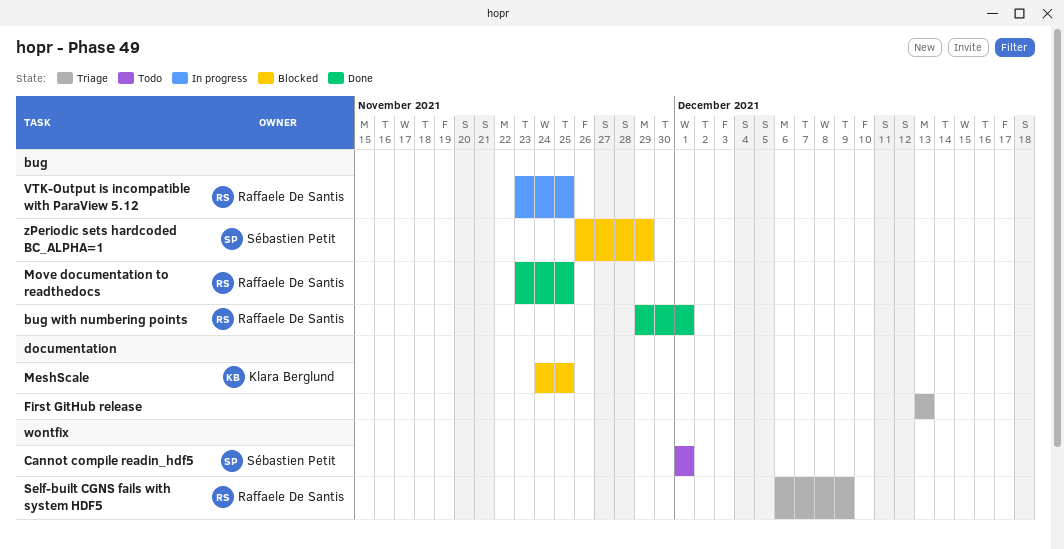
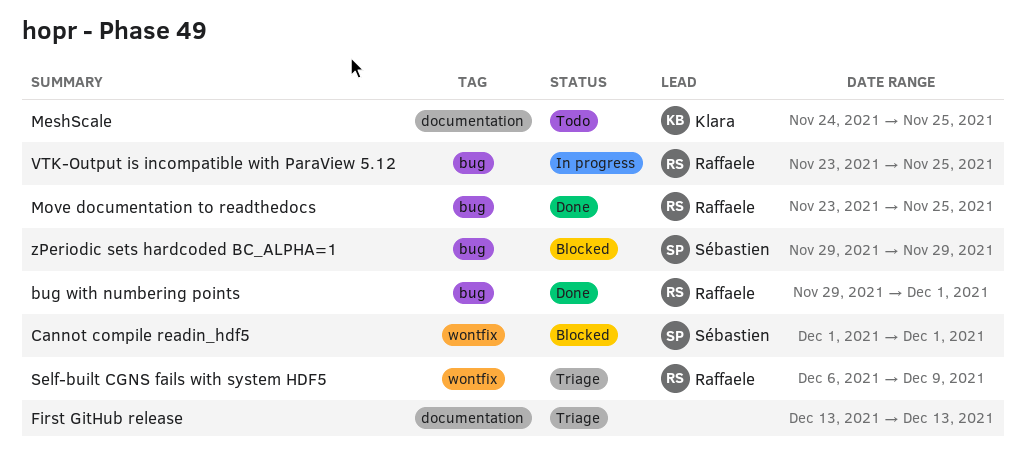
Cannot compile readin_hdf5, status: Todo -> Blocked
MeshScale, status: Blocked -> Todo
zPeriodic sets hardcoded BC_ALPHA=1, start: Nov 26 -> Nov 29

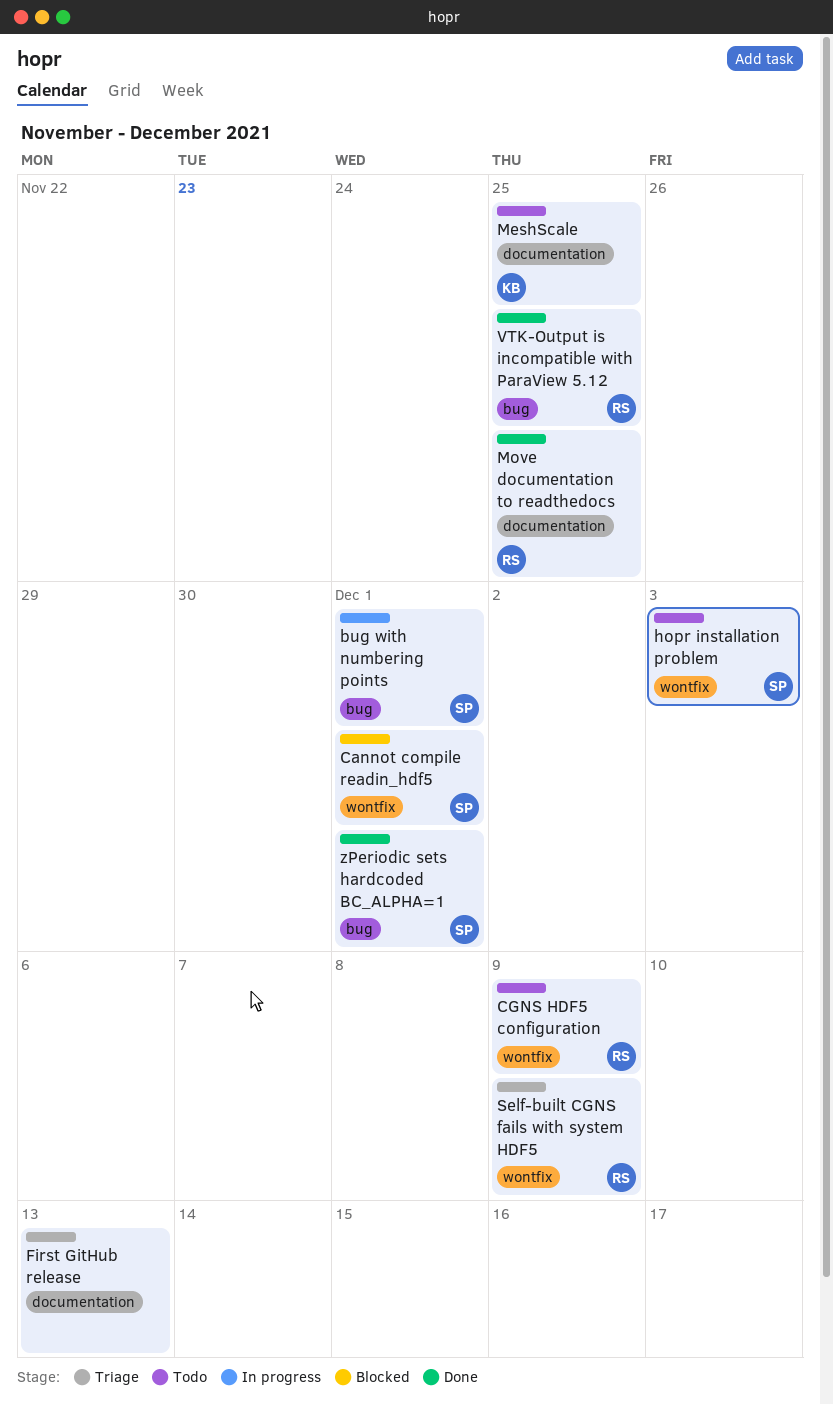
bug with numbering points, status: Done -> In progress
bug with numbering points, owner: Raffaele -> Sébastien
CGNS HDF5 configuration: none -> present
hopr installation problem: none -> present
Move documentation to readthedocs, label: bug -> documentation
VTK-Output is incompatible with ParaView 5.12, status: In progress -> Done
zPeriodic sets hardcoded BC_ALPHA=1, status: Blocked -> Done
zPeriodic sets hardcoded BC_ALPHA=1, due: Nov 29 -> Dec 1

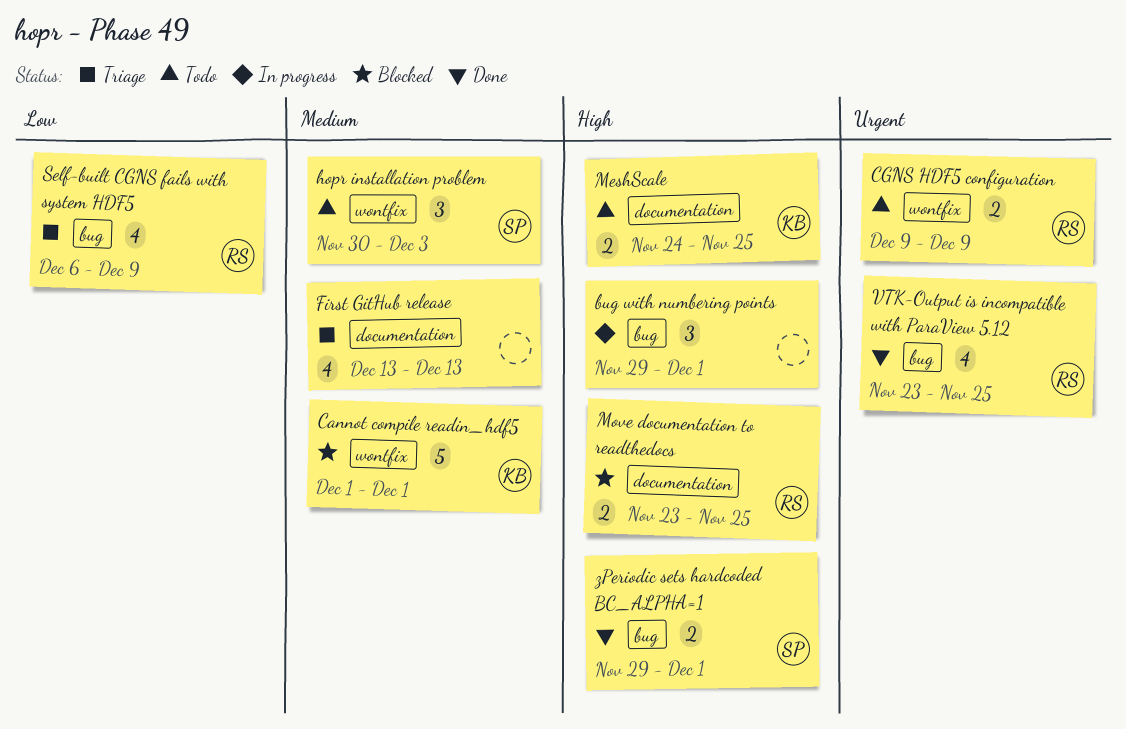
bug with numbering points, owner: SP -> none
Cannot compile readin_hdf5, owner: SP -> KB
Move documentation to readthedocs, status: Done -> Blocked
Self-built CGNS fails with system HDF5, label: wontfix -> bug

